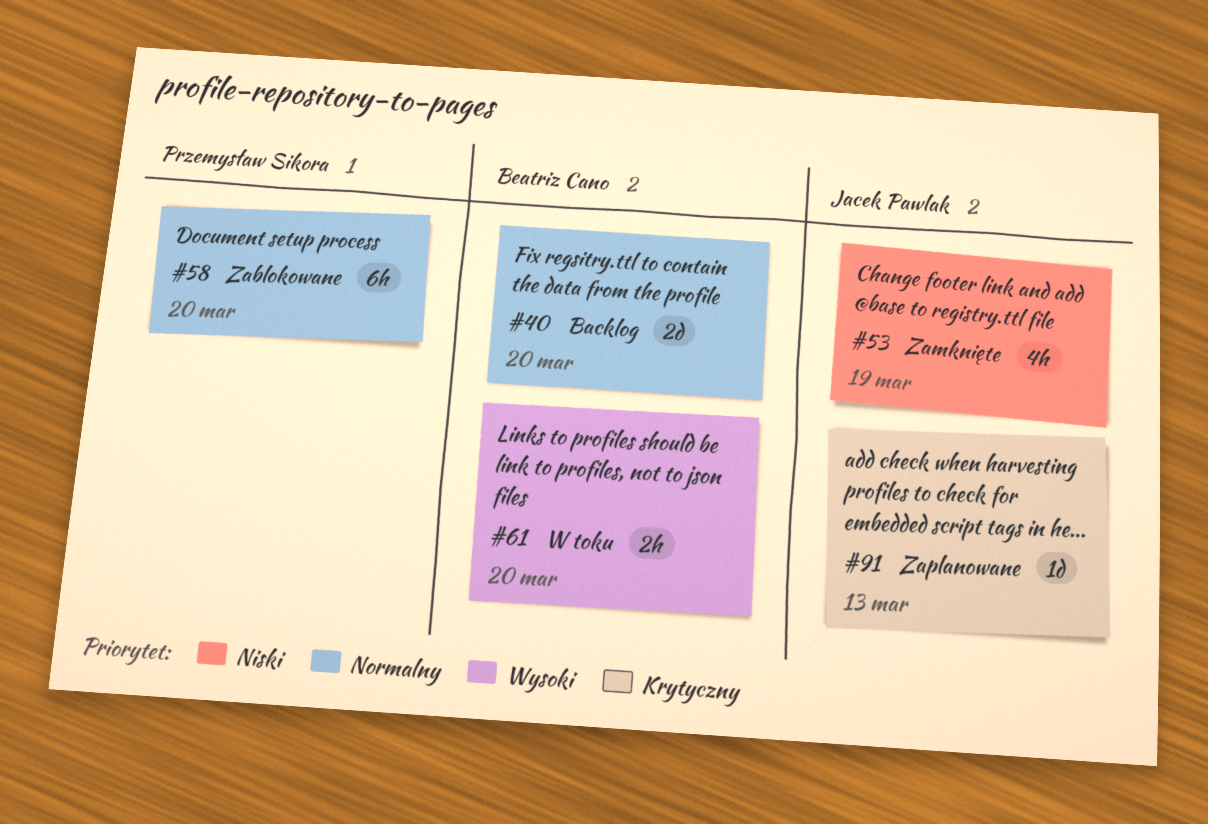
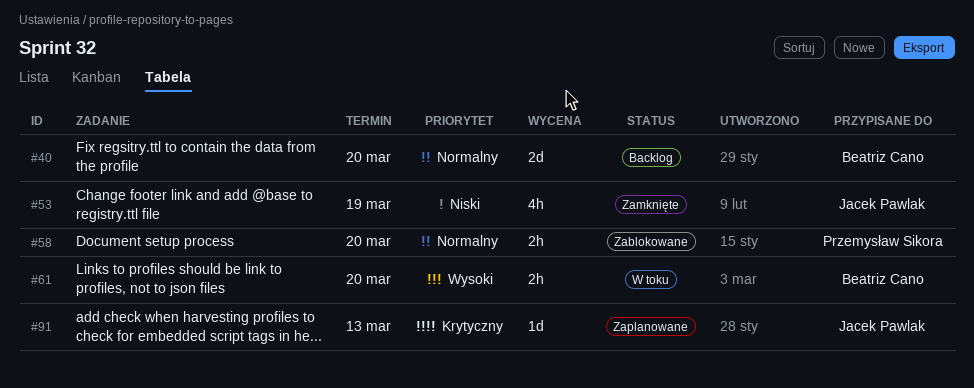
#58, estimate: 6h -> 2h

